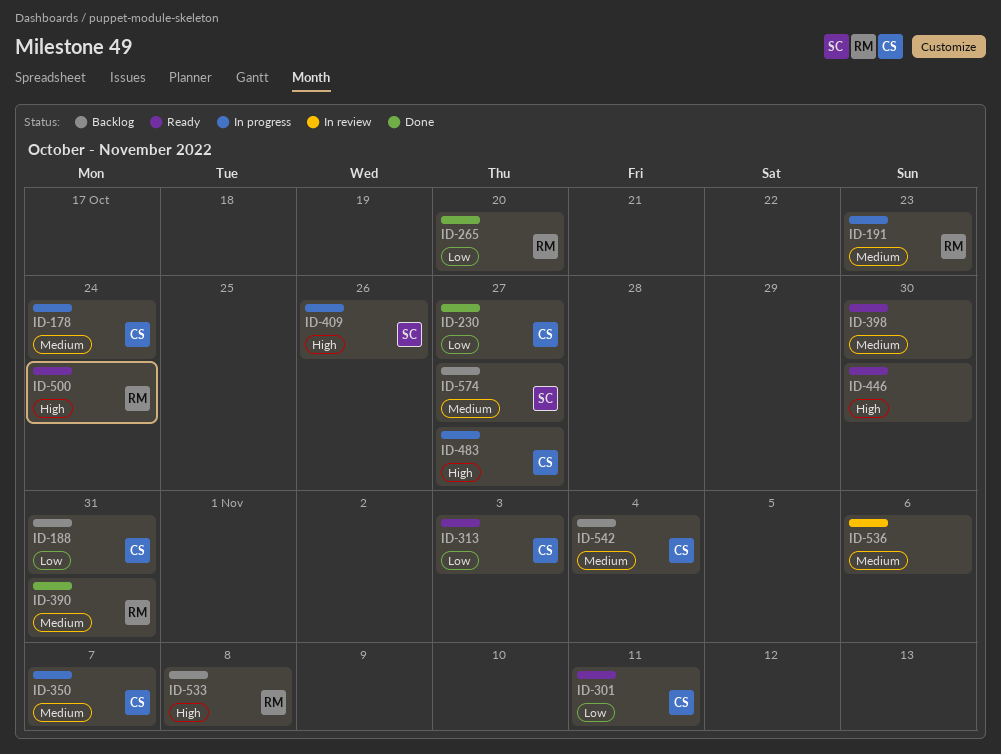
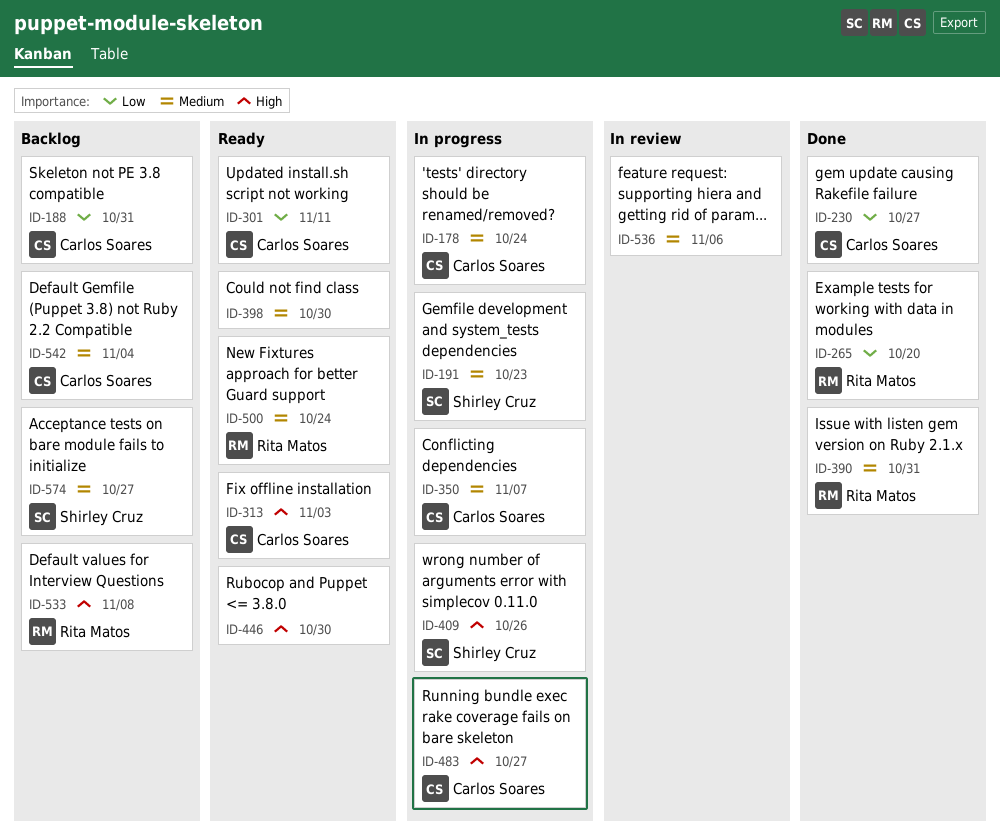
ID-191, owner: Rita Matos -> Shirley Cruz
ID-313, priority: Low -> High
ID-500, priority: High -> Medium

